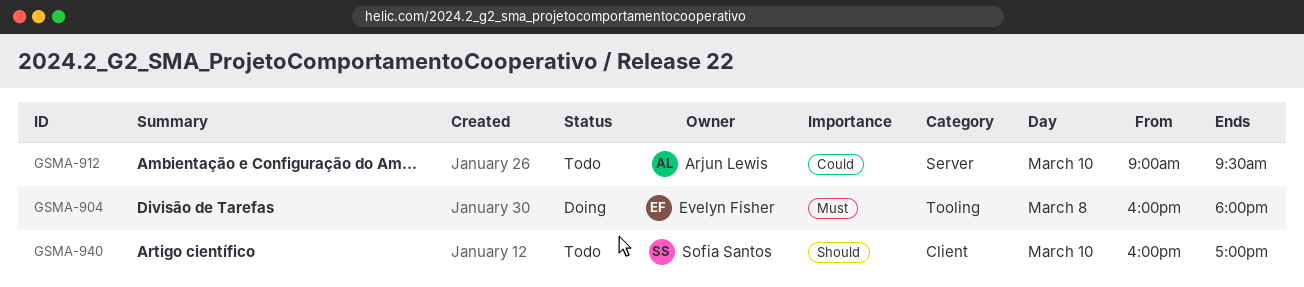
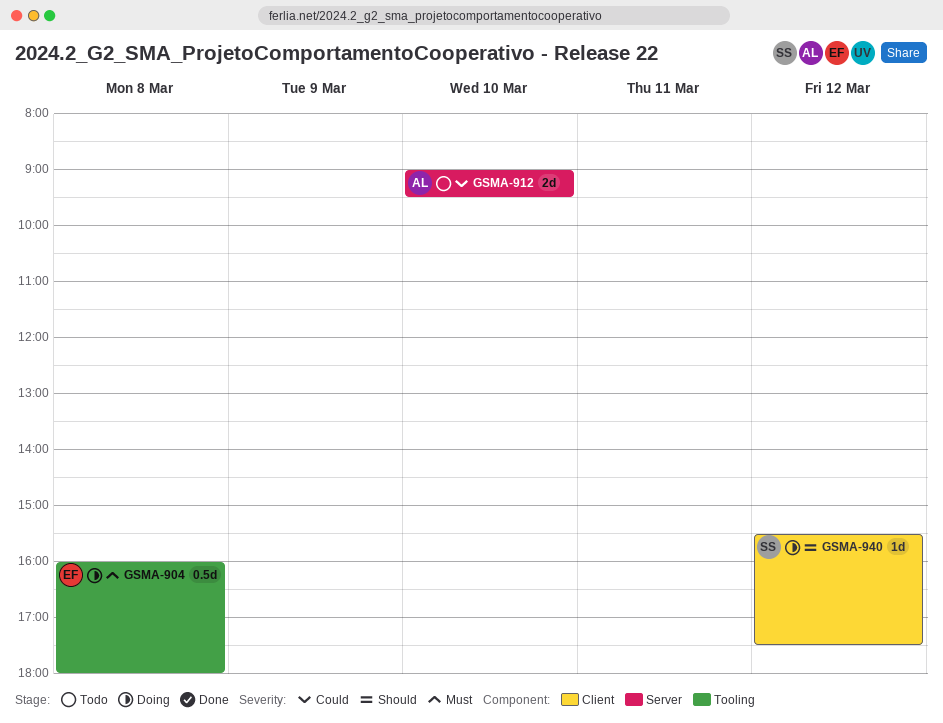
GSMA-940, status: Todo -> Doing
GSMA-940, day: Mar 10 -> Mar 12
GSMA-940, begins: 16:00 -> 15:30
GSMA-940, ends: 17:00 -> 17:30

